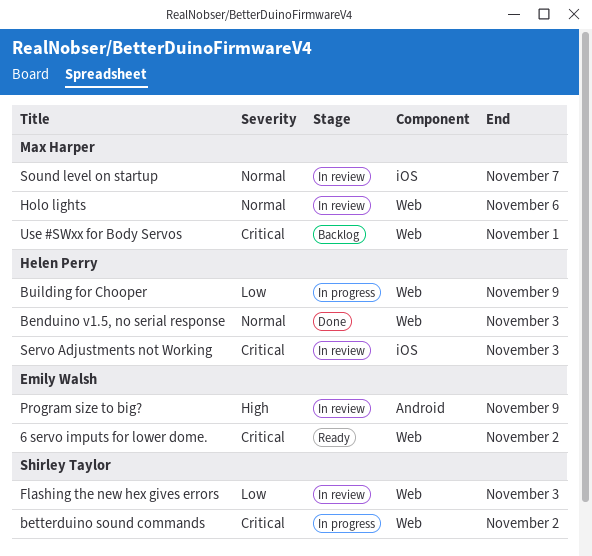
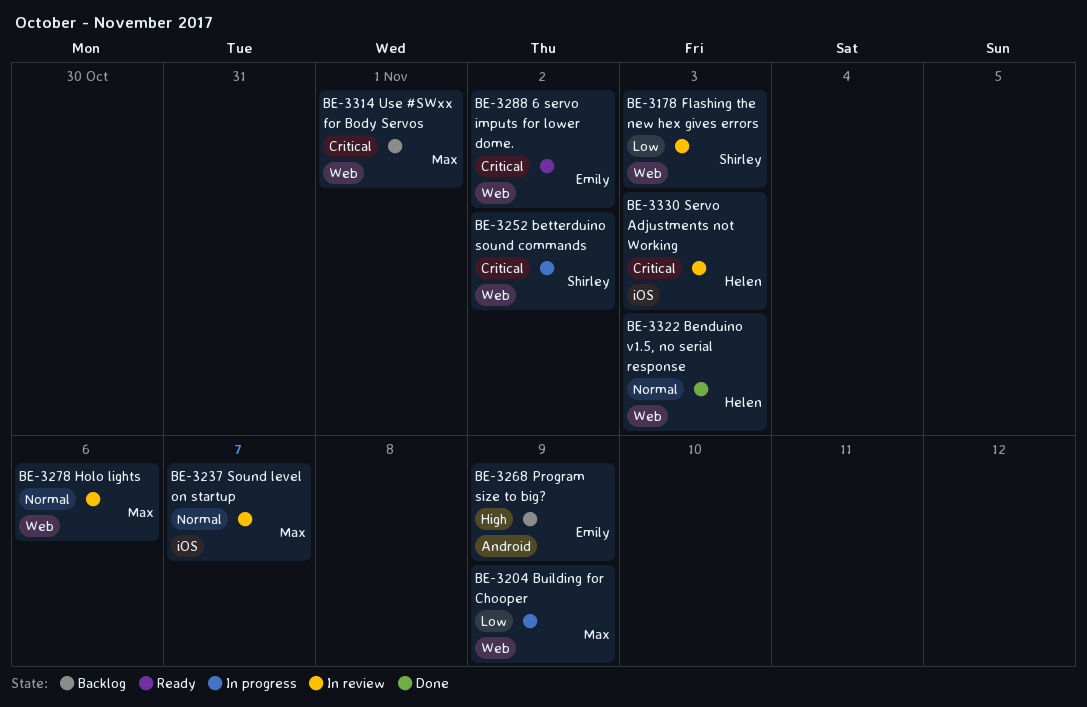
Building for Chooper, owner: Helen Perry -> Max Harper
Program size to big?, status: In review -> Backlog

